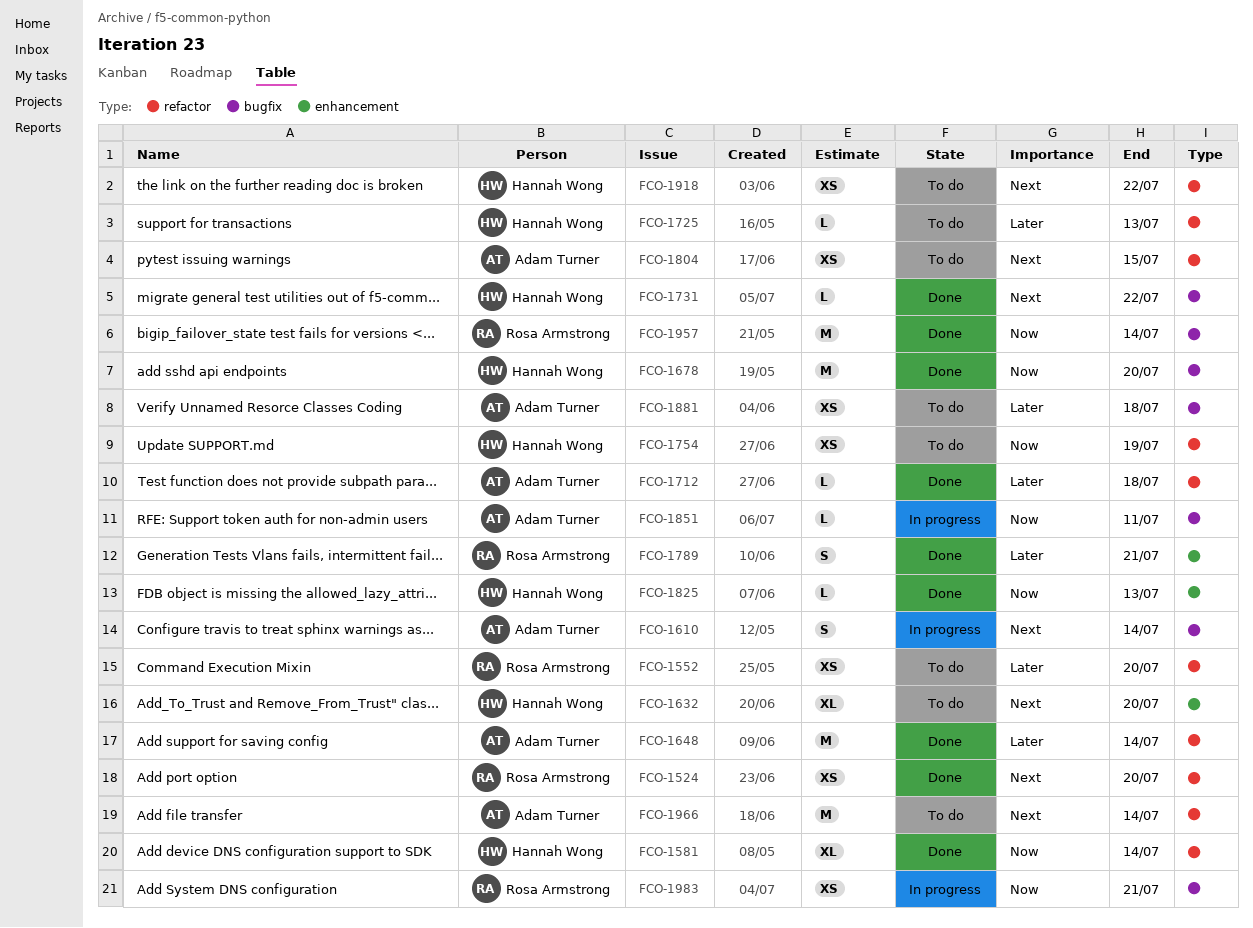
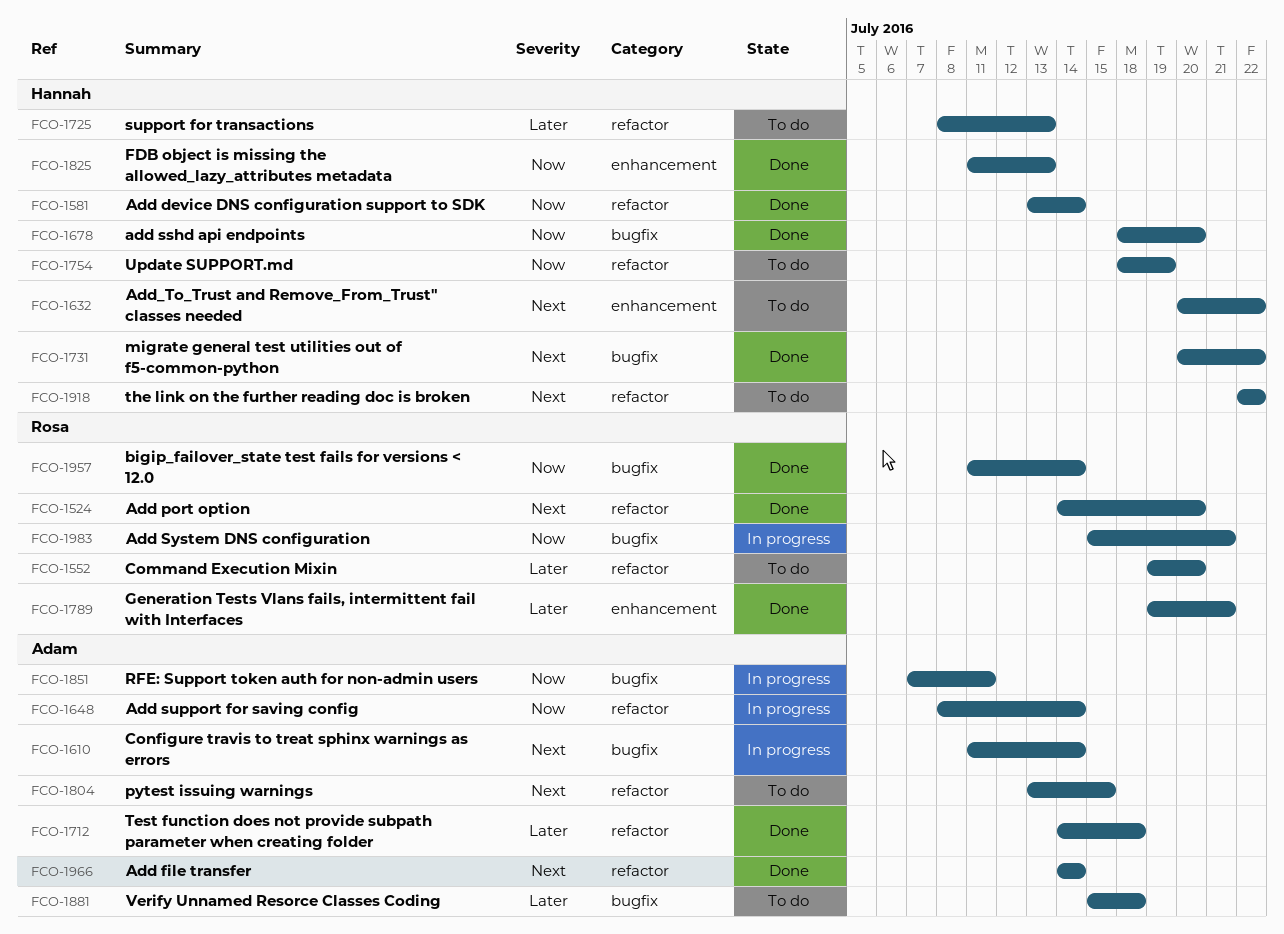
FCO-1632, due: Jul 20 -> Jul 22
FCO-1648, status: Done -> In progress
FCO-1648, priority: Later -> Now
FCO-1966, status: To do -> Done

